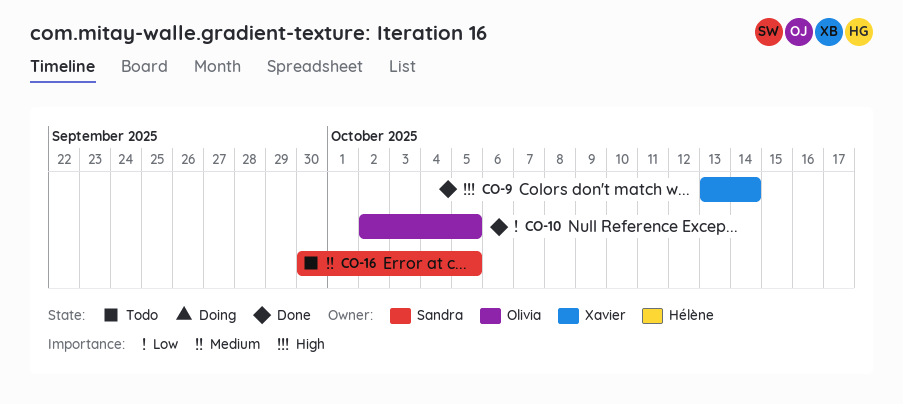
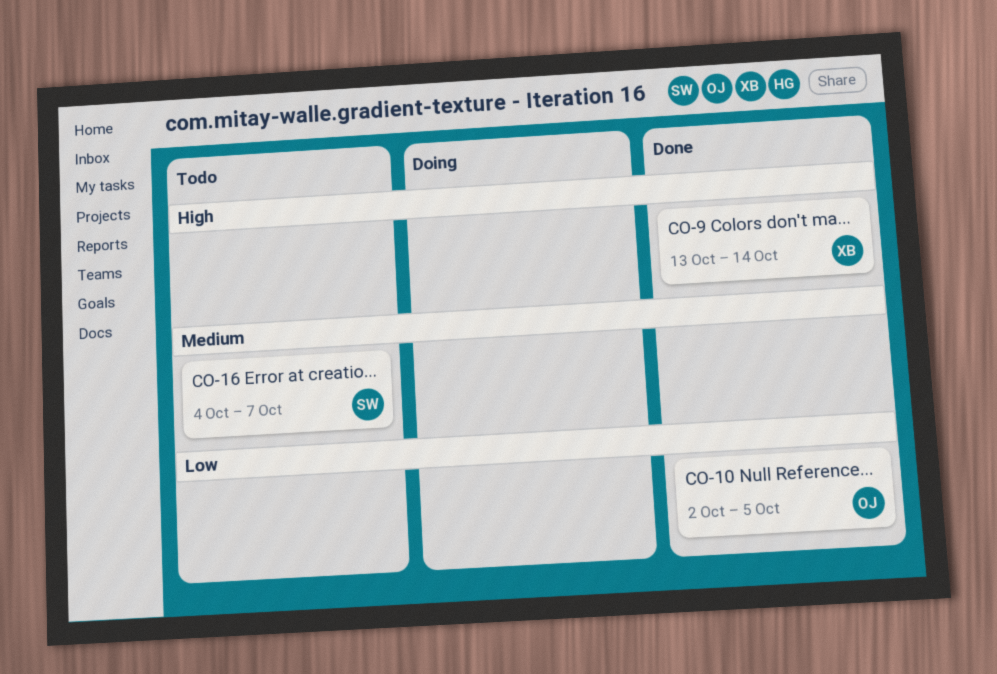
CO-16, start: Sep 30 -> Oct 4
CO-16, due: Oct 5 -> Oct 7

